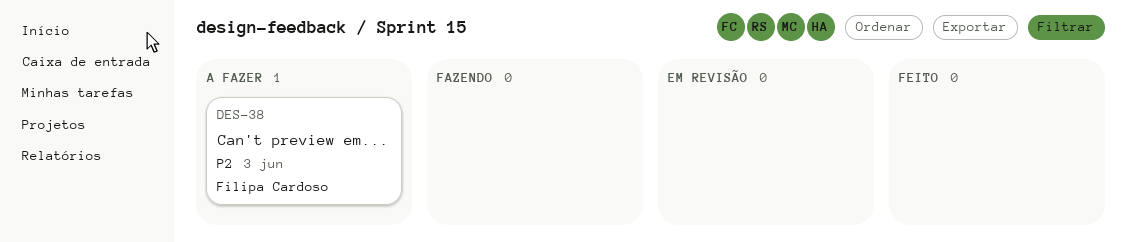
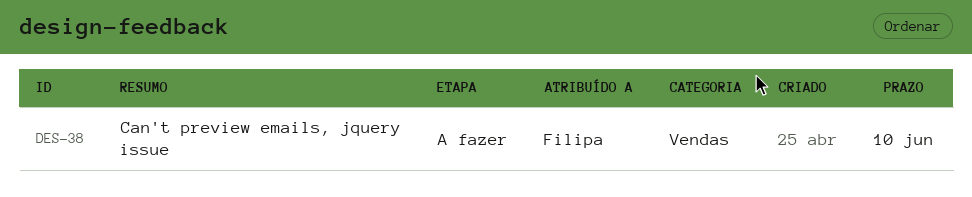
DES-38, due: Jun 3 -> Jun 10

